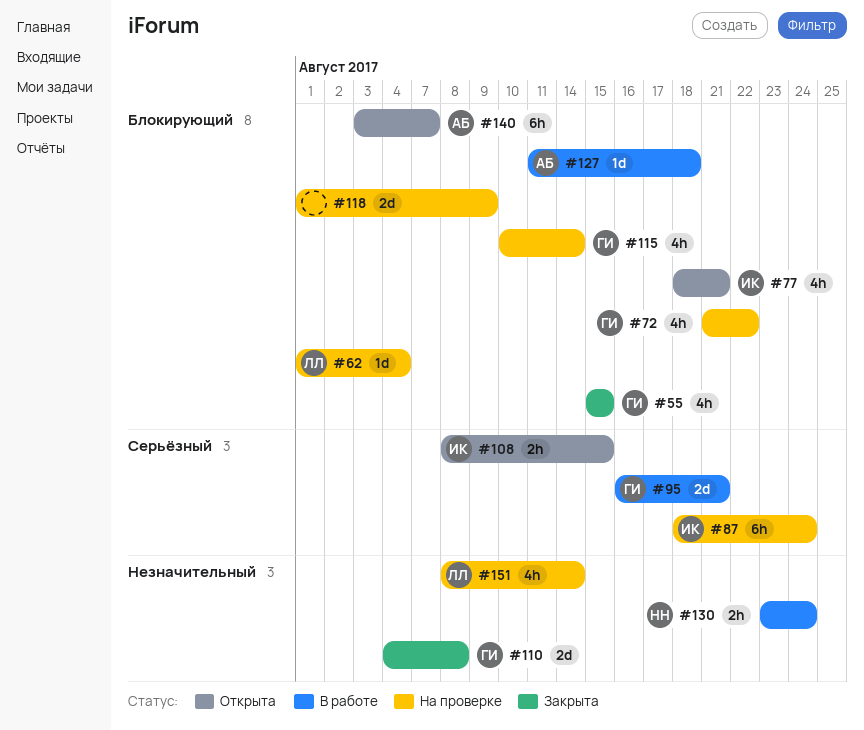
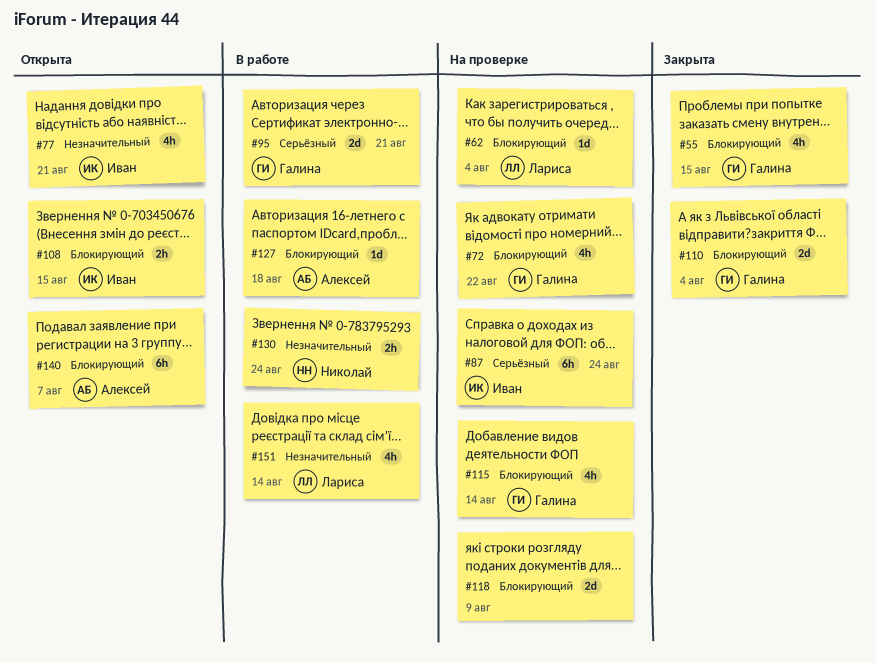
#77, priority: Блокирующий -> Незначительный
#108, priority: Серьёзный -> Блокирующий
#110, priority: Незначительный -> Блокирующий
#110, due: Aug 8 -> Aug 4
#151, status: На проверке -> В работе

